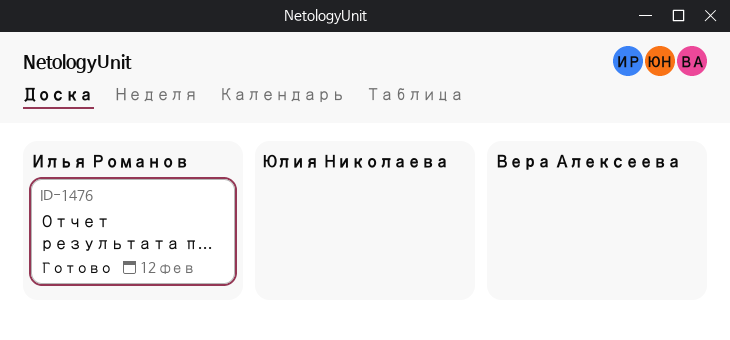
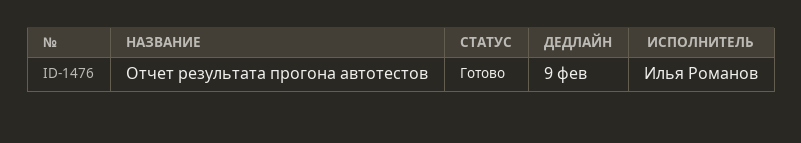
ID-1476, due: Feb 12 -> Feb 9

